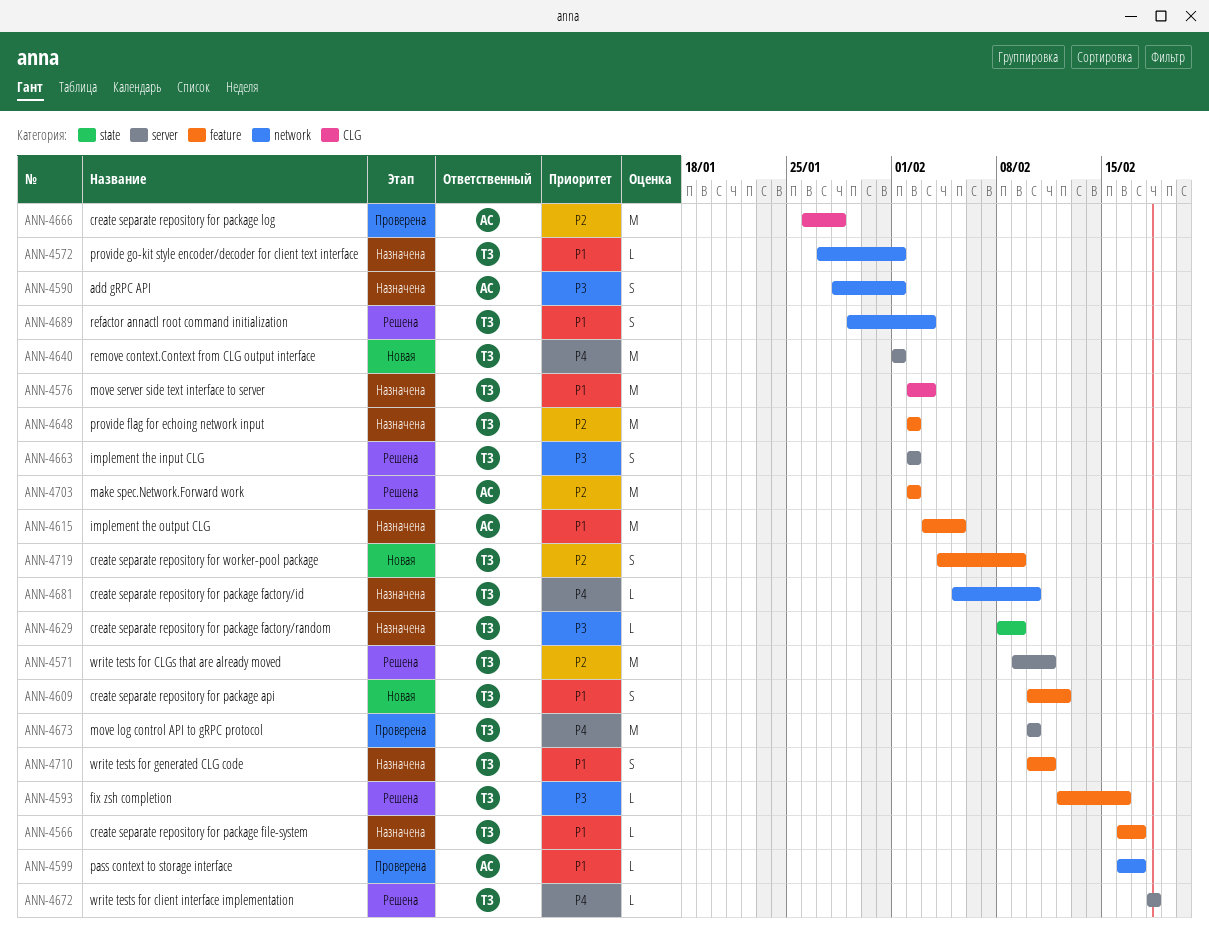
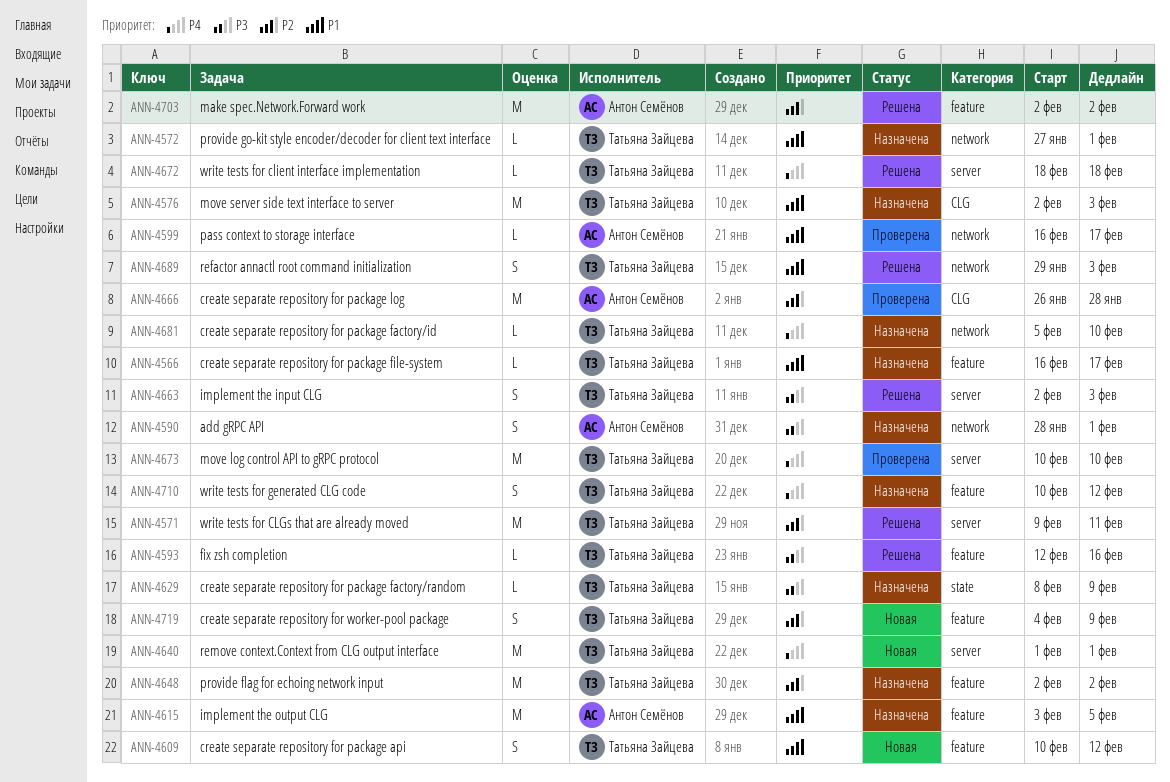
ANN-4663, due: Feb 2 -> Feb 3
ANN-4710, priority: P1 -> P4
ANN-4710, due: Feb 11 -> Feb 12

